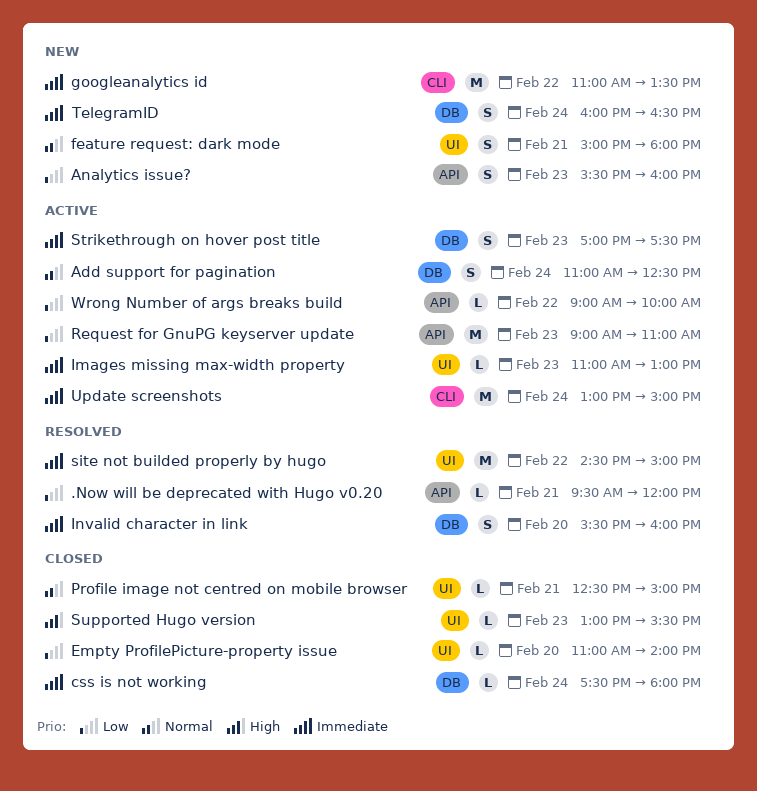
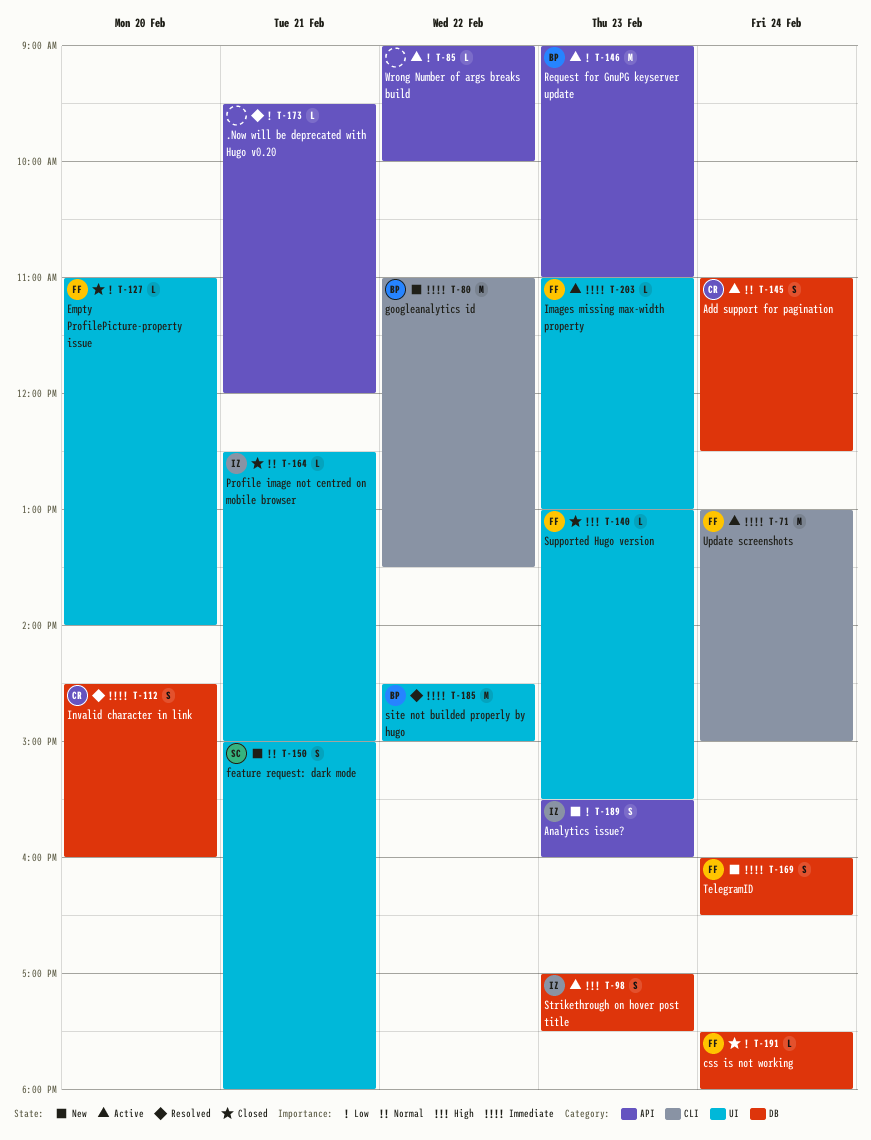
css is not working, priority: Immediate -> Low
Invalid character in link, begins: 15:30 -> 14:30
Strikethrough on hover post title, priority: Immediate -> High

